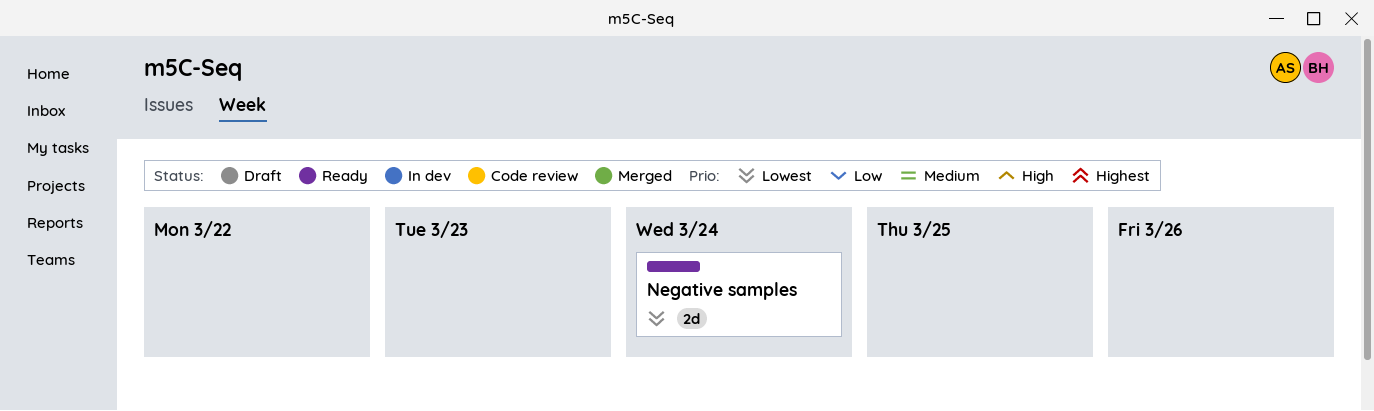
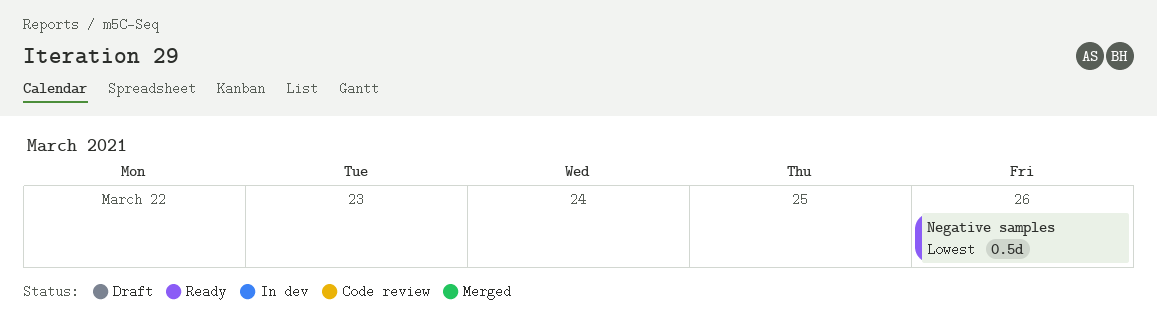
Negative samples, estimate: 2d -> 0.5d
Negative samples, due: Mar 24 -> Mar 26

